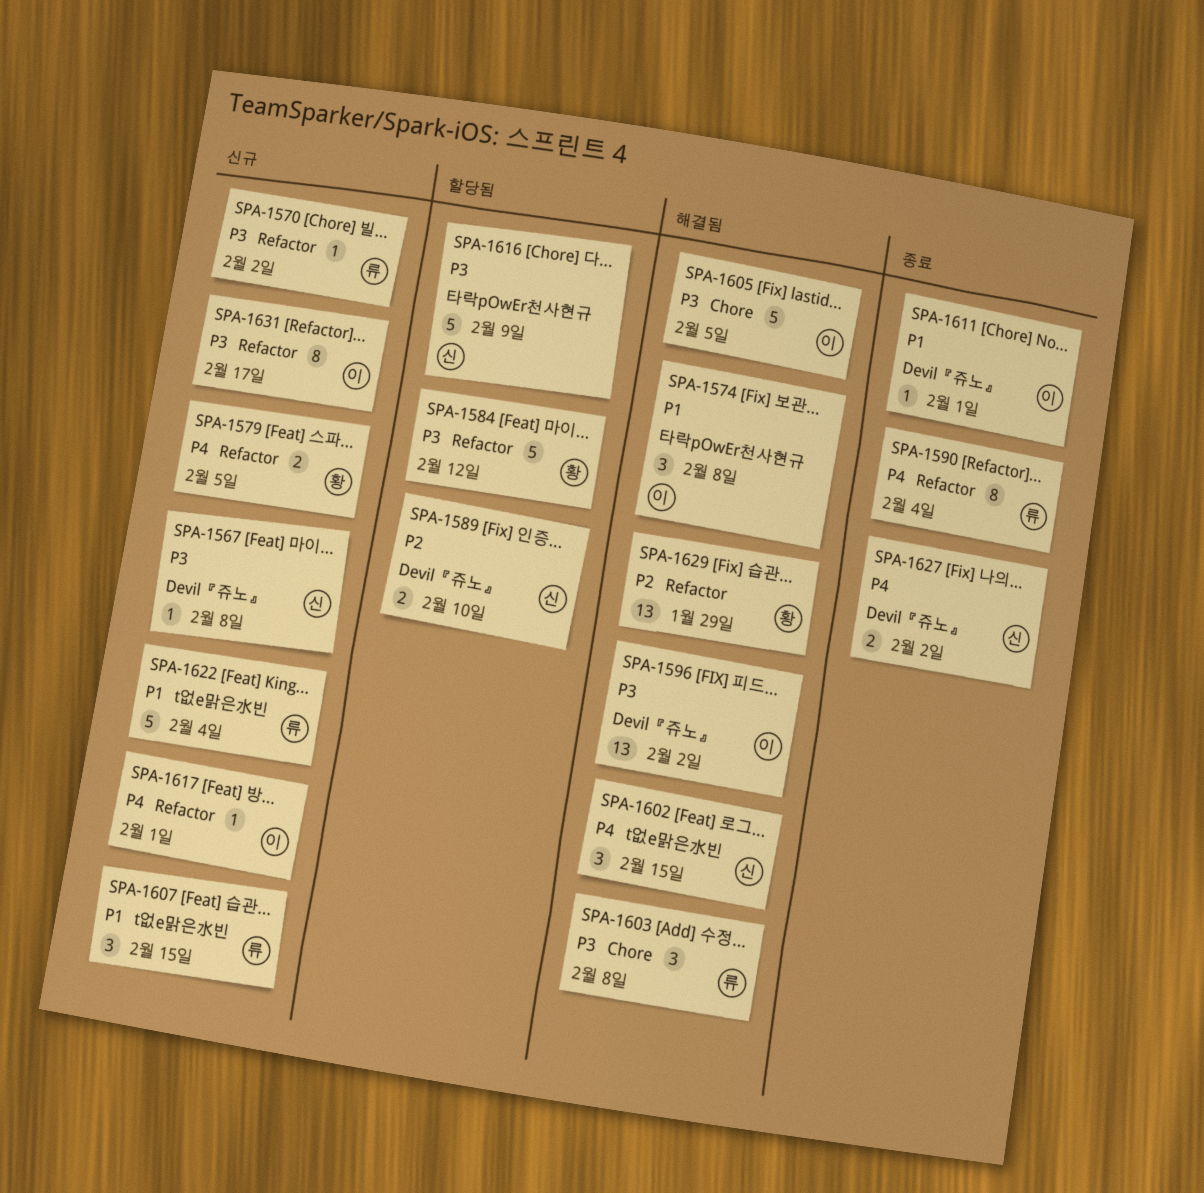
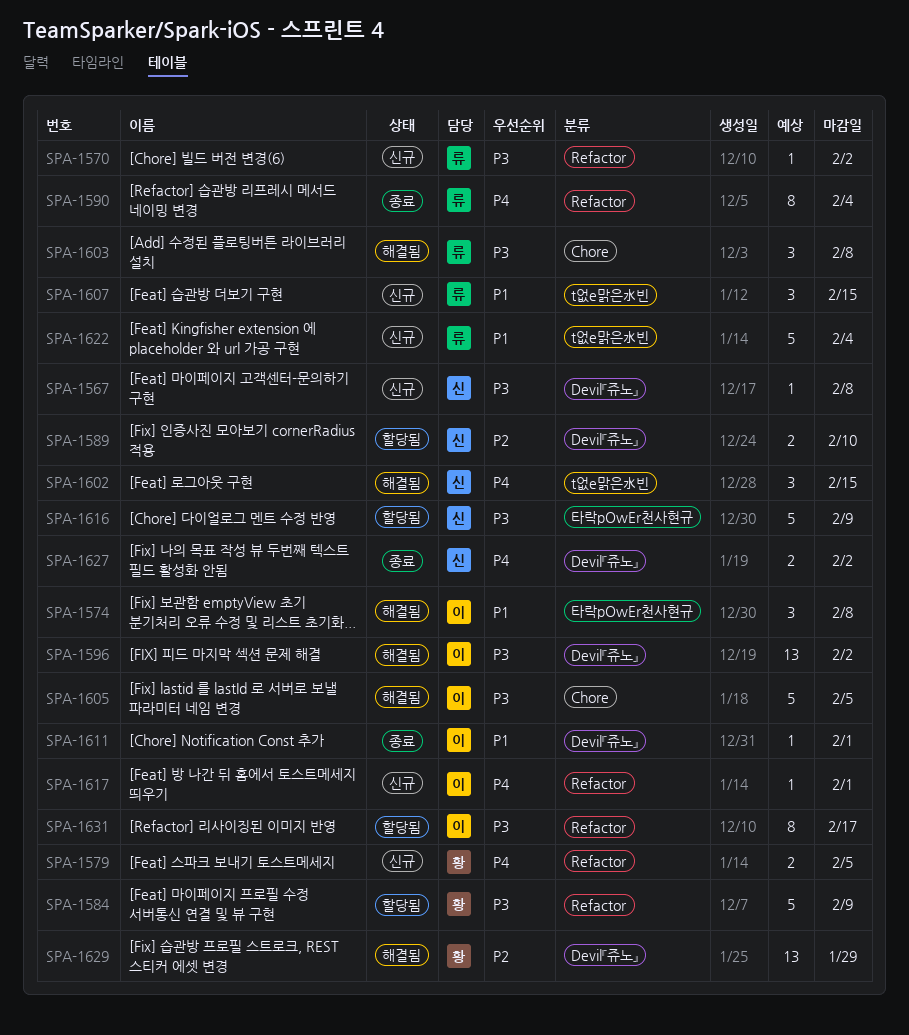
SPA-1584, due: Feb 12 -> Feb 9
SPA-1629, label: Refactor -> Devil『쥬노』
SPA-1631, status: 신규 -> 할당됨

